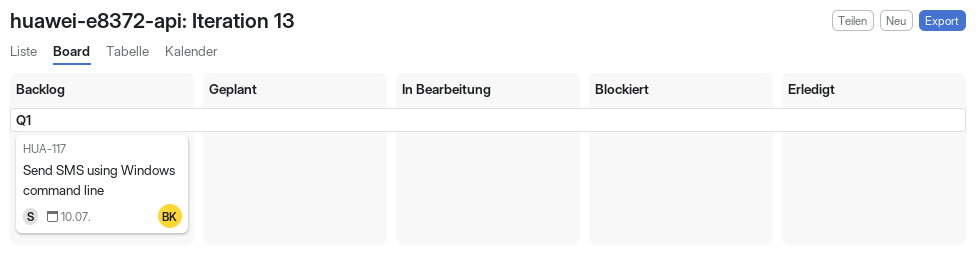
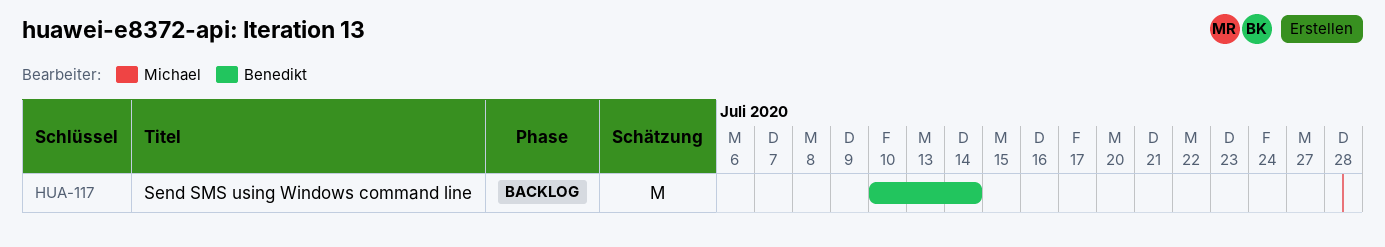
HUA-117, estimate: S -> M
HUA-117, due: Jul 10 -> Jul 14

